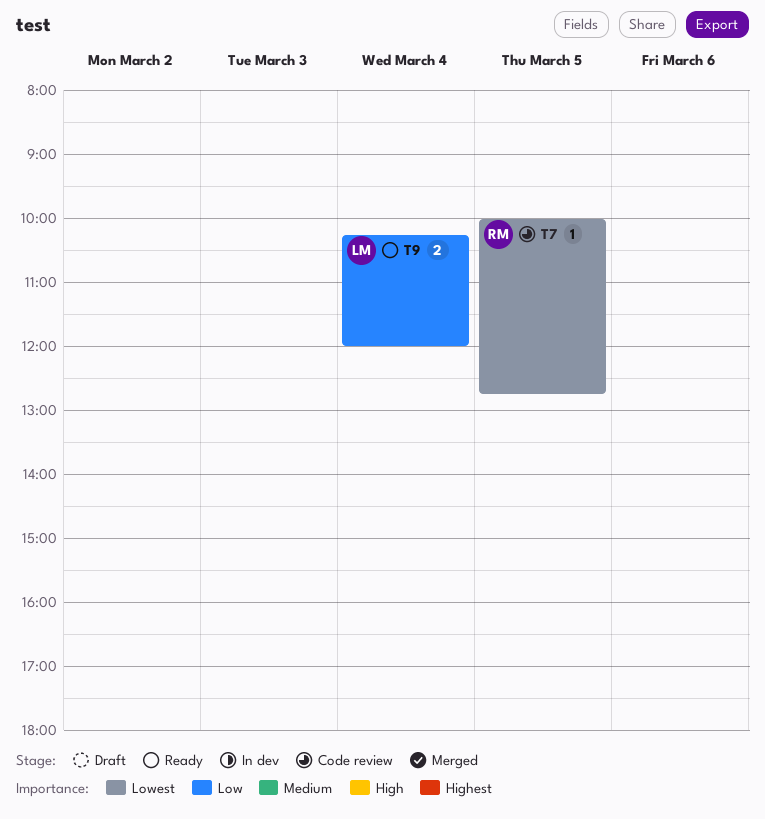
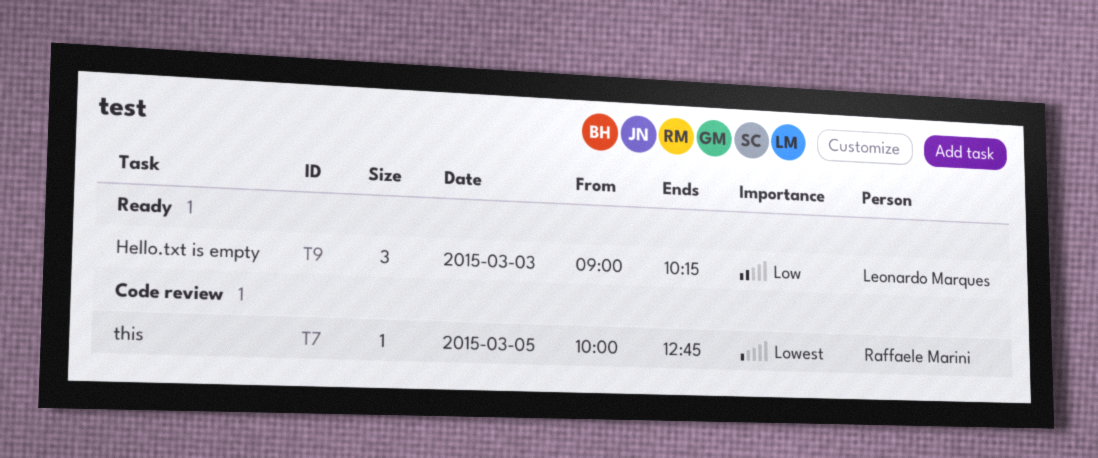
T9, estimate: 2 -> 3
T9, day: Mar 4 -> Mar 3
T9, begins: 10:15 -> 09:00
T9, ends: 12:00 -> 10:15

